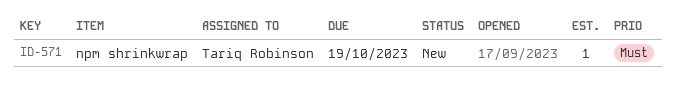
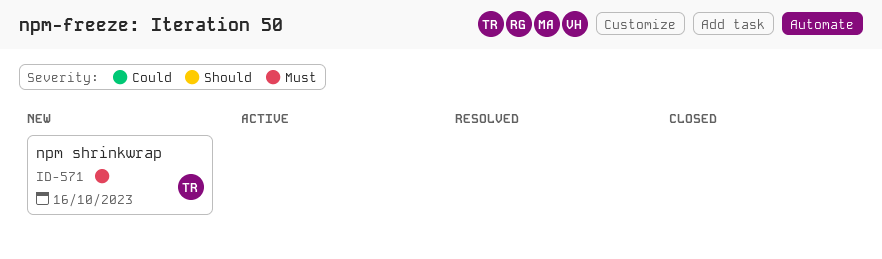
ID-571, due: Oct 19 -> Oct 16

